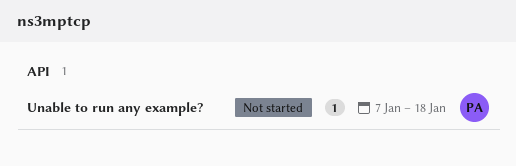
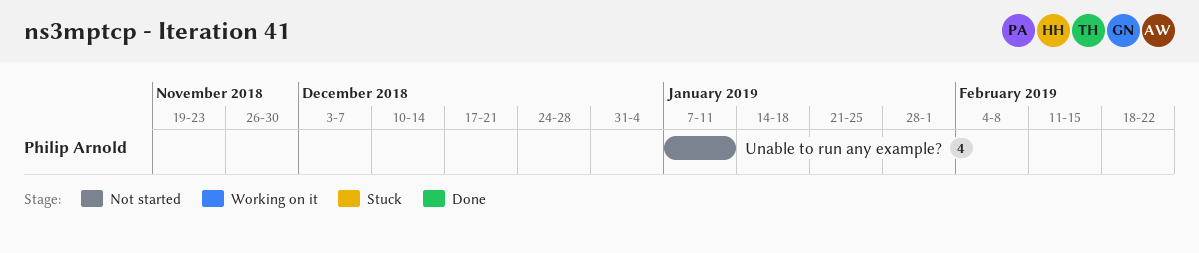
Unable to run any example?, estimate: 1 -> 4
Unable to run any example?, due: Jan 18 -> Jan 11

